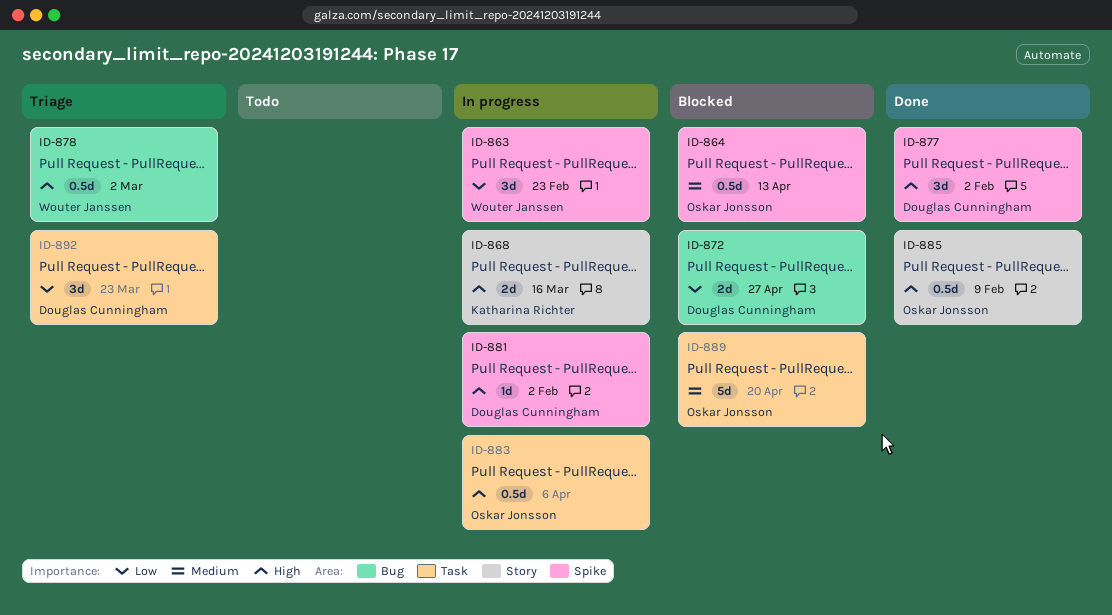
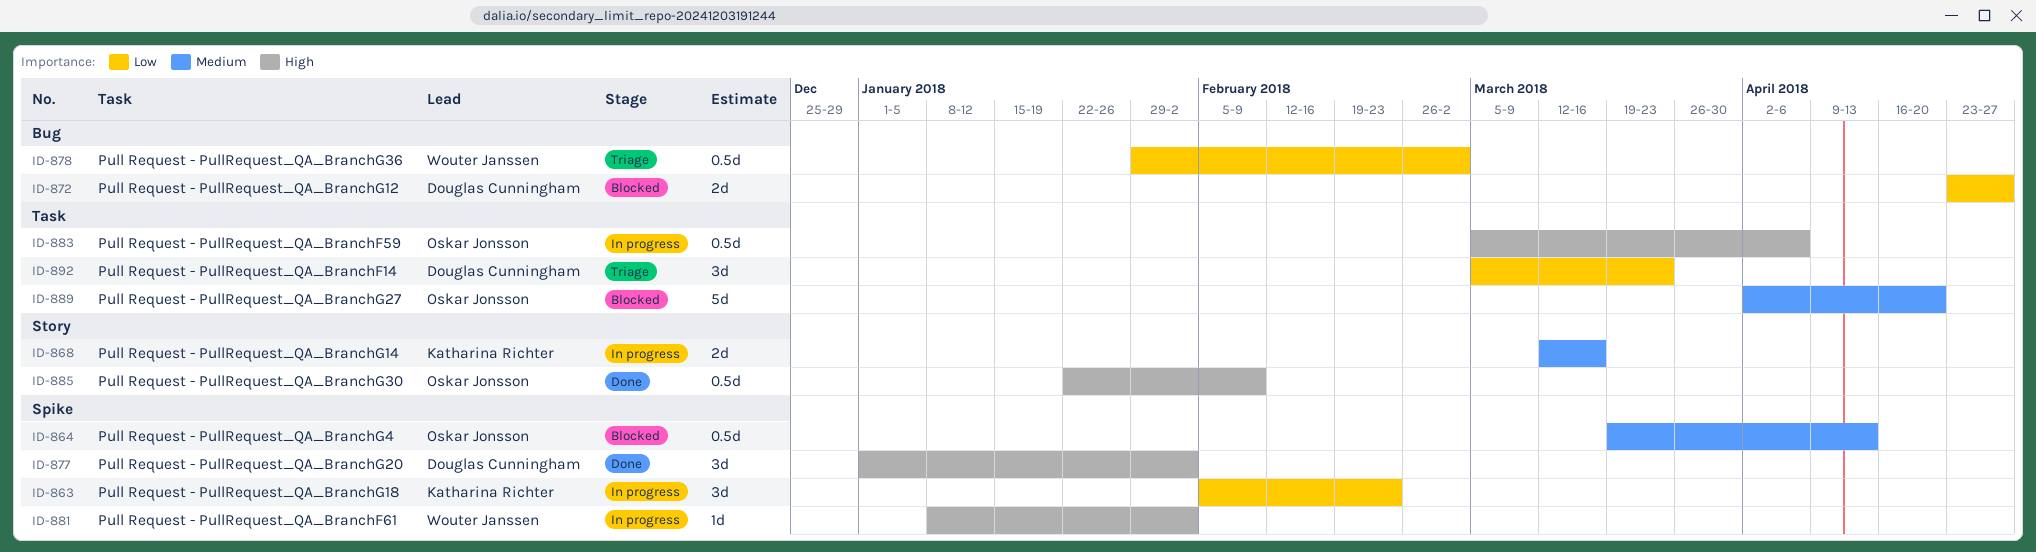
ID-863, owner: Wouter Janssen -> Katharina Richter
ID-868, priority: High -> Medium
ID-878, priority: High -> Low
ID-881, owner: Douglas Cunningham -> Wouter Janssen

